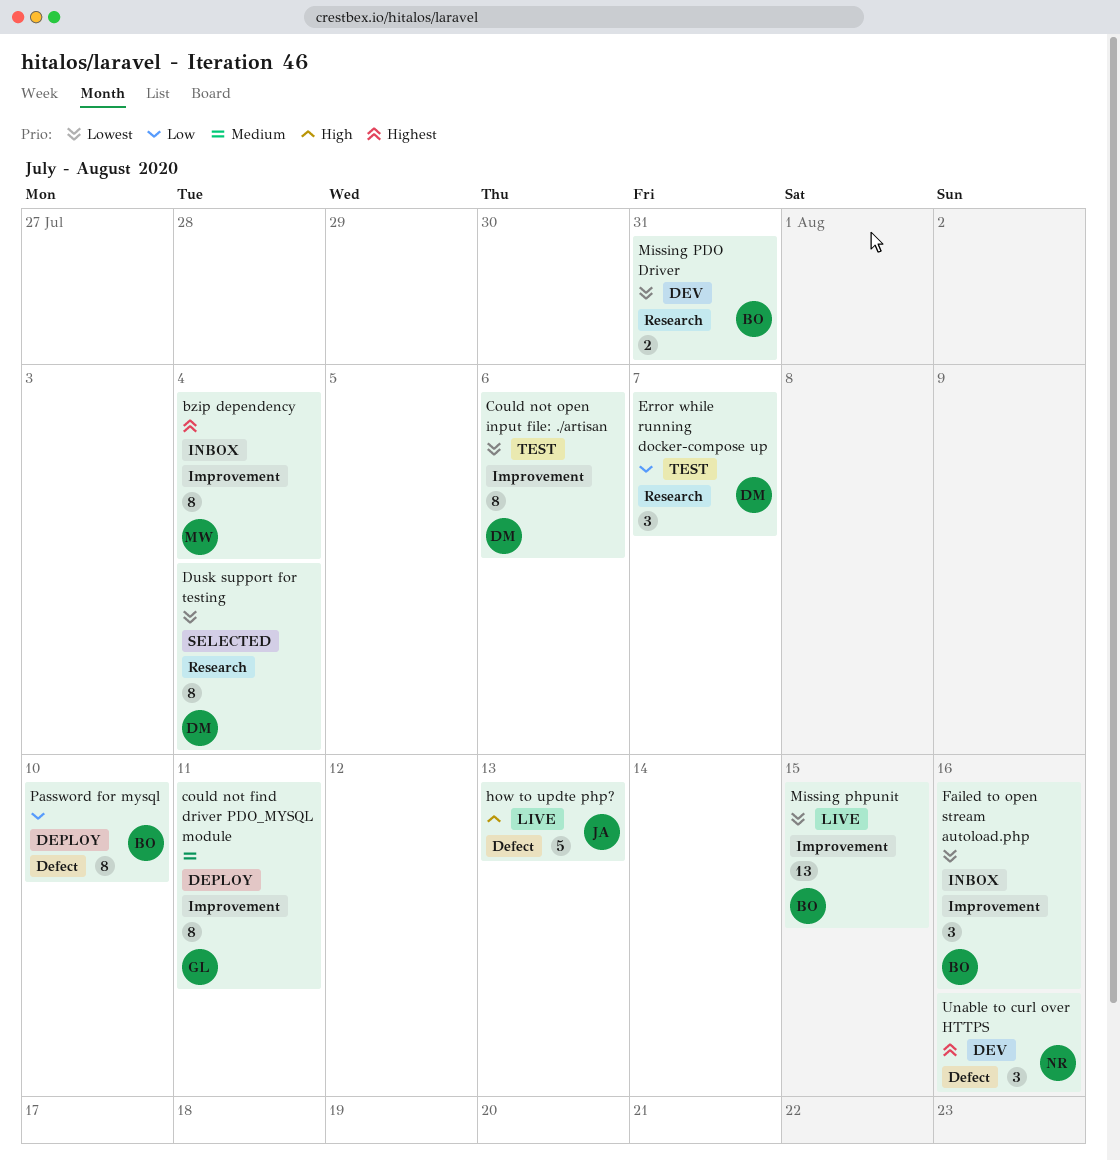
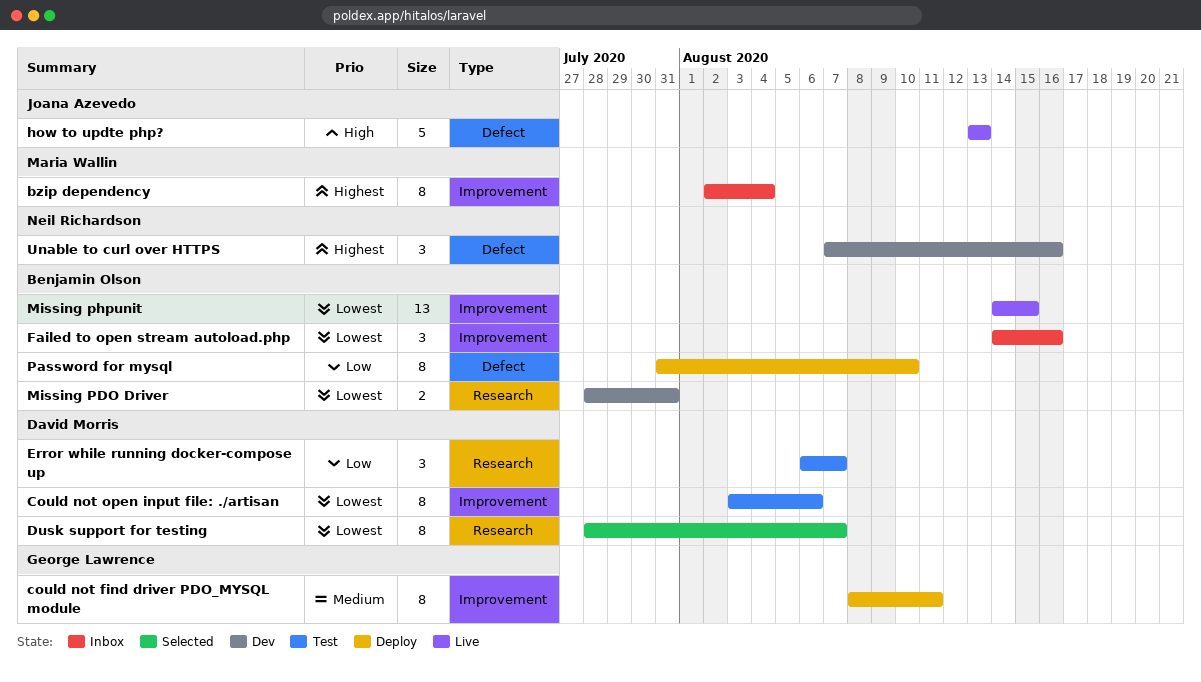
Dusk support for testing, due: Aug 4 -> Aug 7

